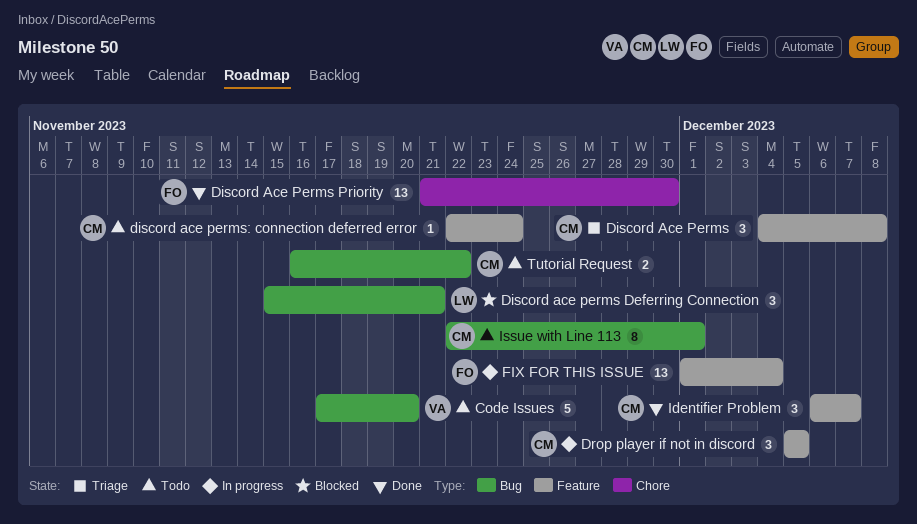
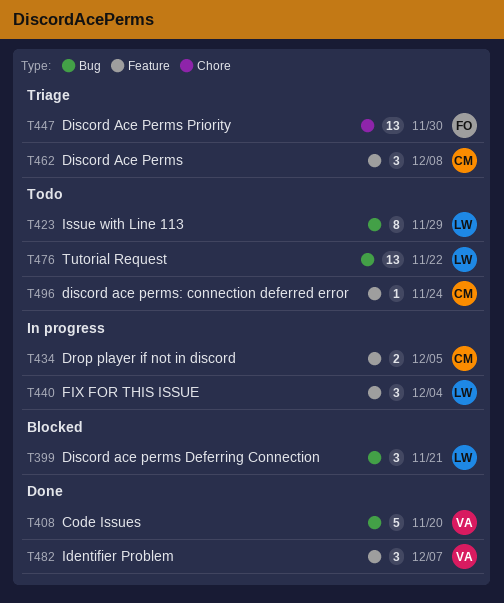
Code Issues, status: Todo -> Done
Discord Ace Perms Priority, status: Done -> Triage
Drop player if not in discord, estimate: 3 -> 2
FIX FOR THIS ISSUE, owner: FO -> LW
FIX FOR THIS ISSUE, estimate: 13 -> 3
Identifier Problem, owner: CM -> VA
Issue with Line 113, owner: CM -> LW
Issue with Line 113, due: Dec 1 -> Nov 29
Tutorial Request, owner: CM -> LW
Tutorial Request, estimate: 2 -> 13

